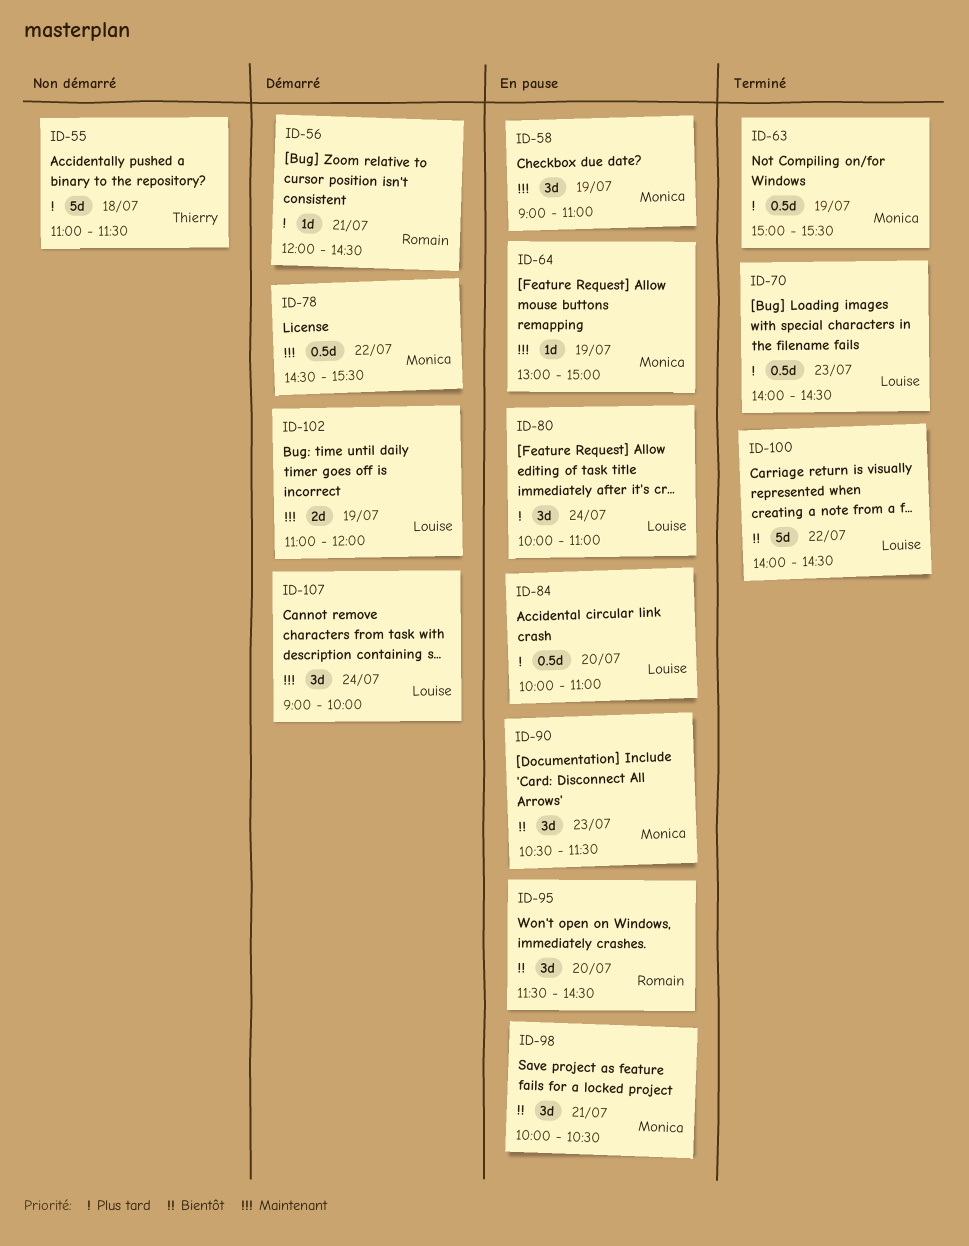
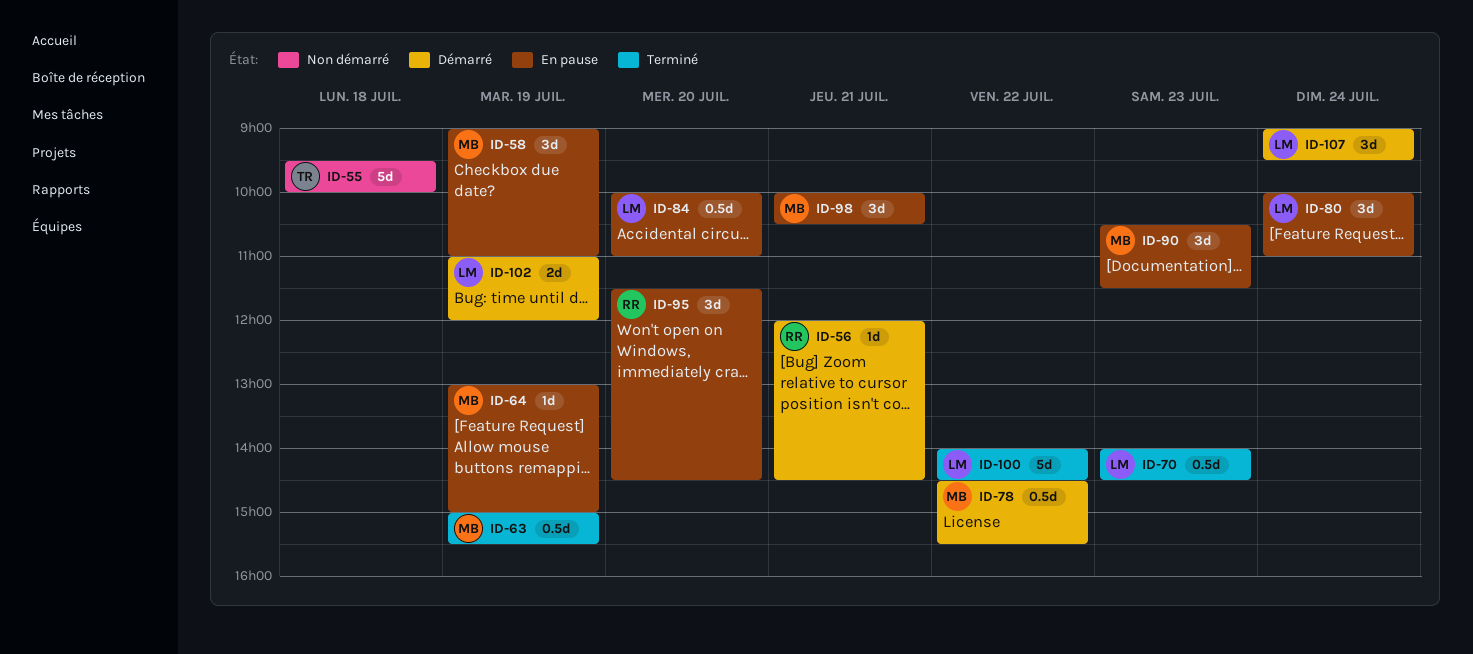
ID-55, begins: 11:00 -> 09:30
ID-55, ends: 11:30 -> 10:00
ID-107, ends: 10:00 -> 09:30

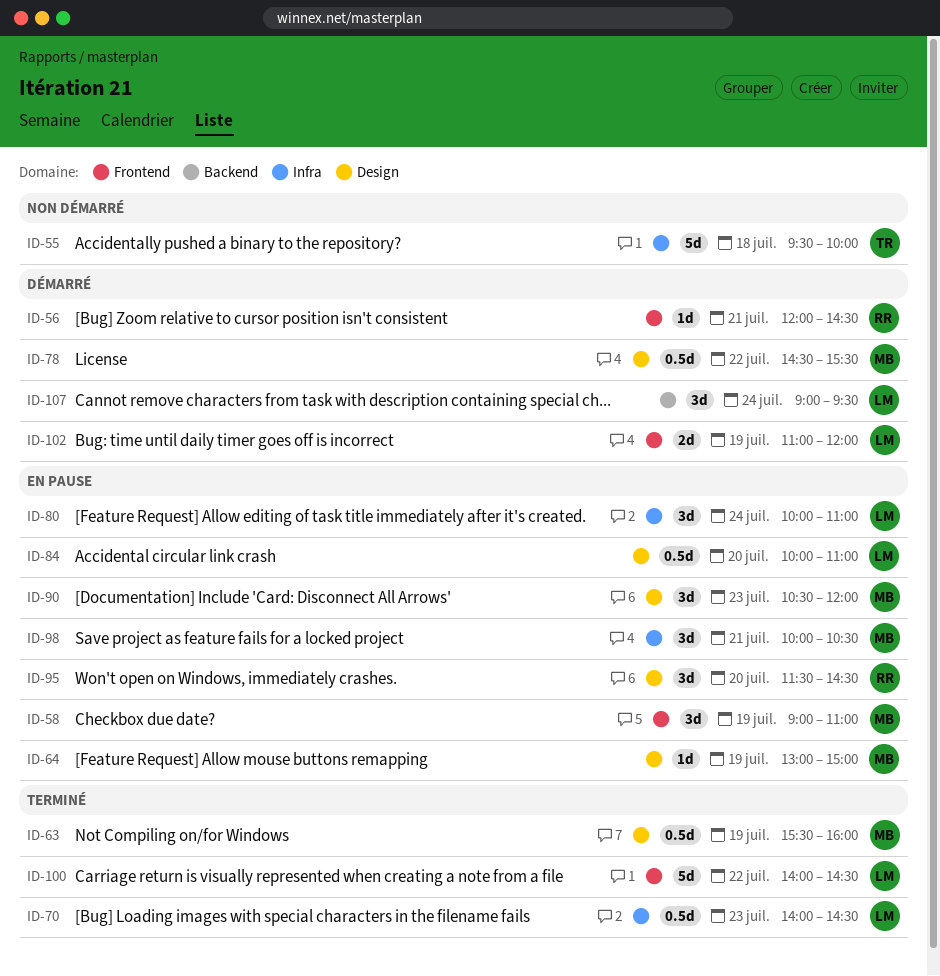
ID-63, begins: 15:00 -> 15:30
ID-63, ends: 15:30 -> 16:00
ID-90, ends: 11:30 -> 12:00

